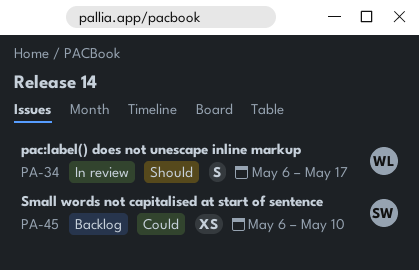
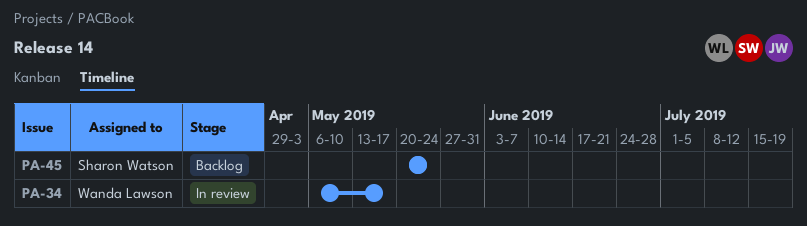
PA-45, start: May 6 -> May 20
PA-45, due: May 10 -> May 24

